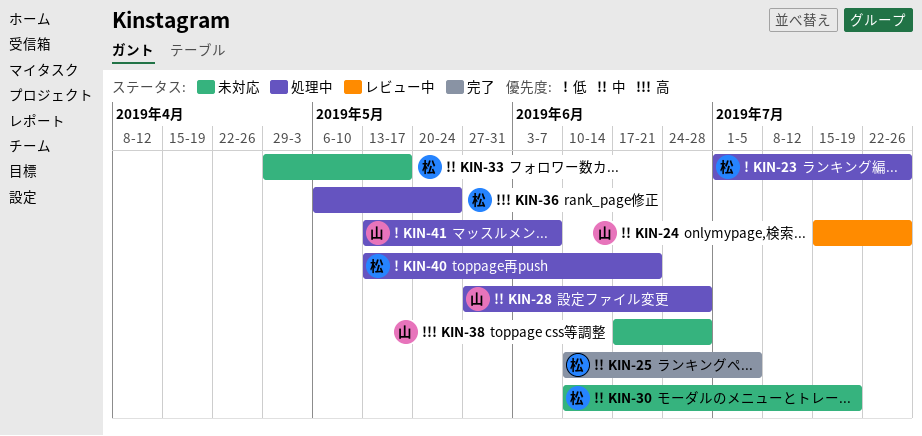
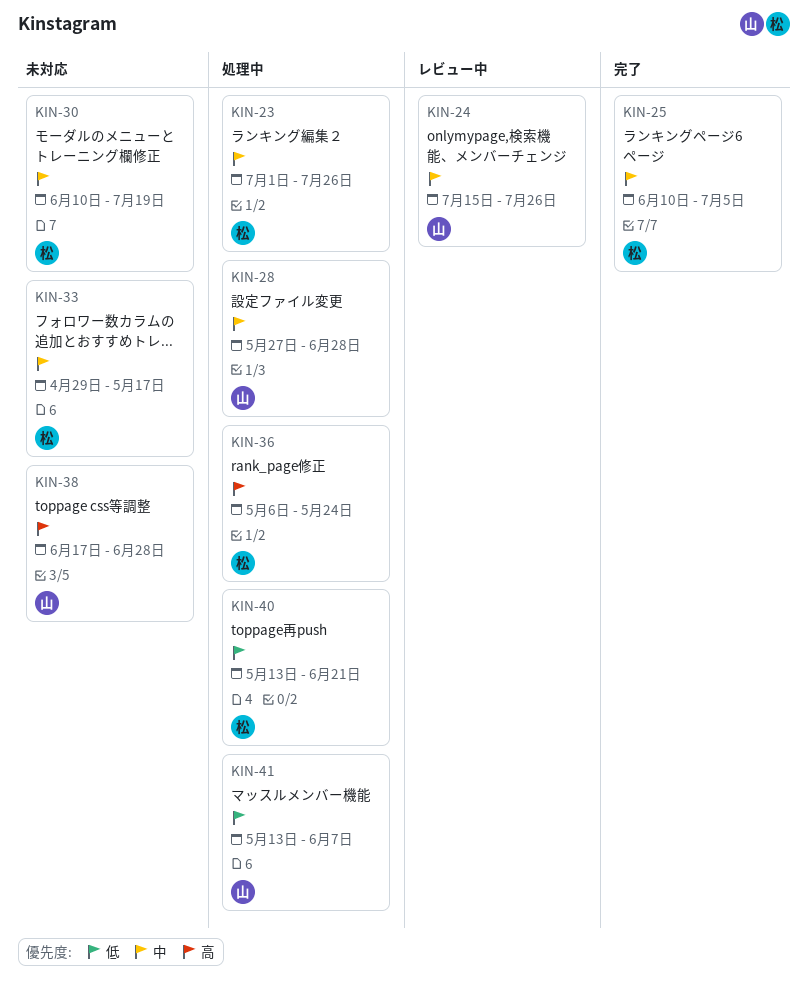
KIN-23, priority: 低 -> 中

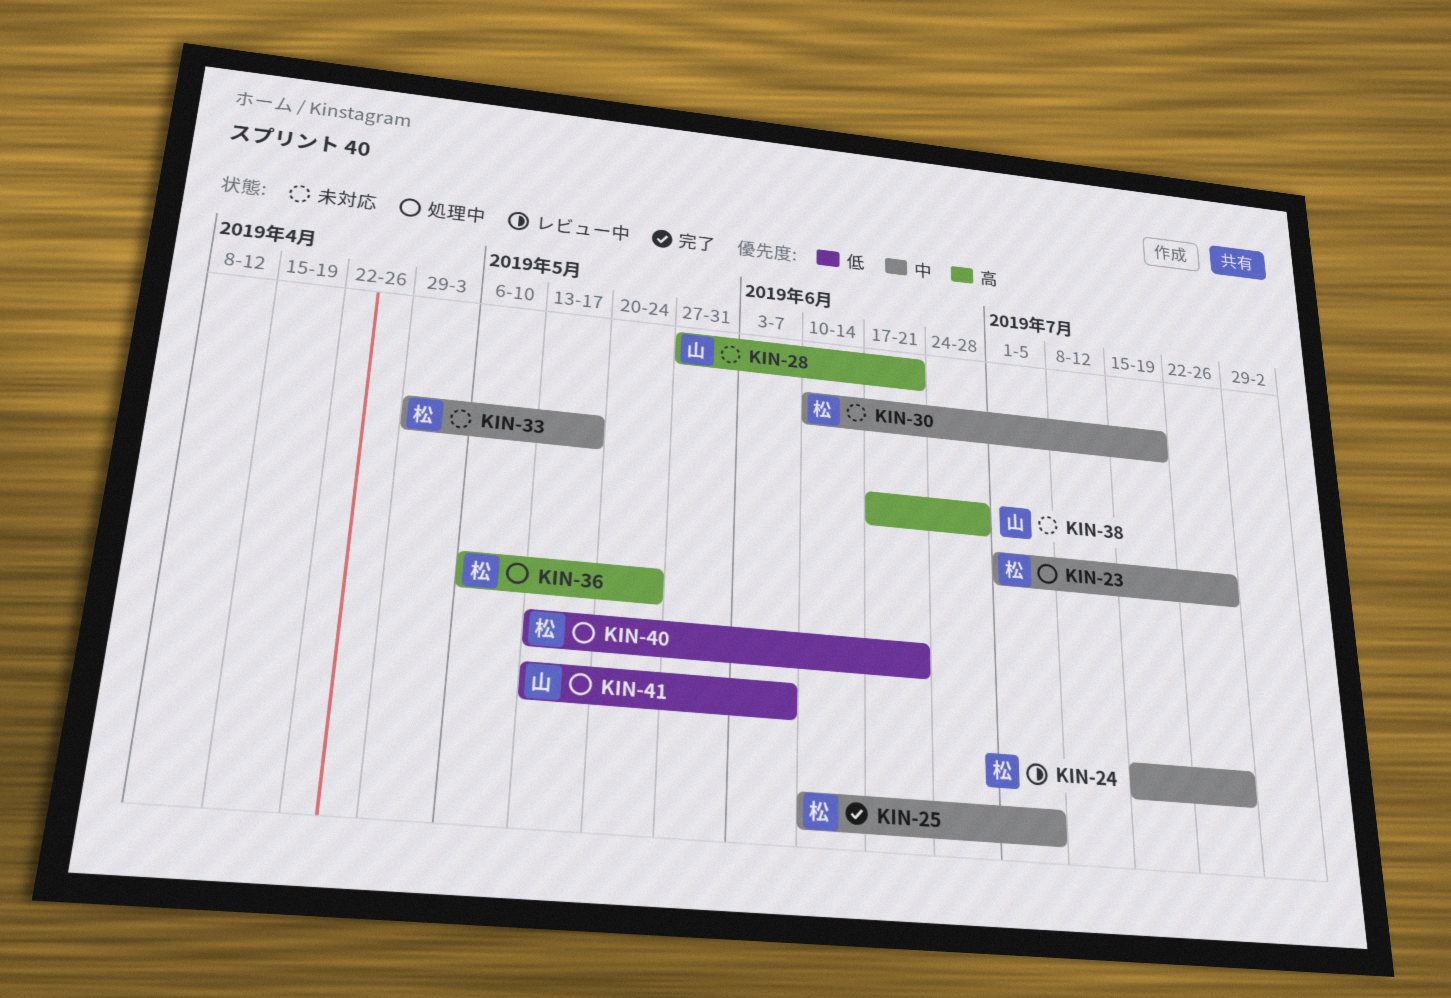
KIN-24, owner: 山 -> 松
KIN-28, status: 処理中 -> 未対応
KIN-28, priority: 中 -> 高
KIN-28, due: Jun 28 -> Jun 21

